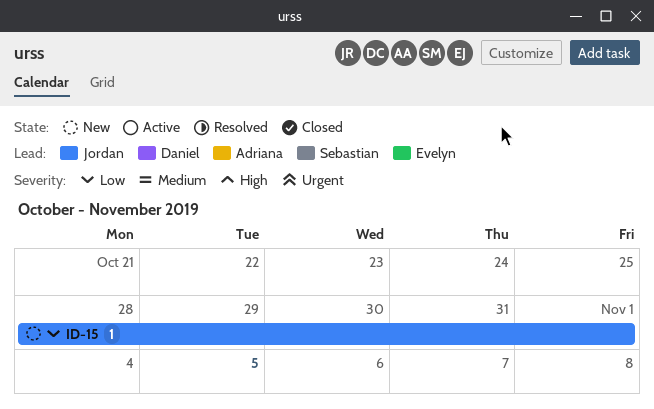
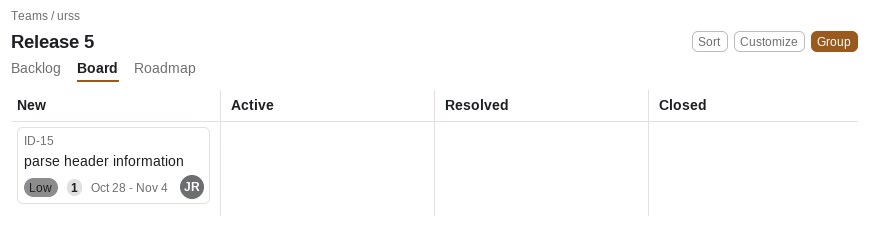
ID-15, due: Nov 1 -> Nov 4

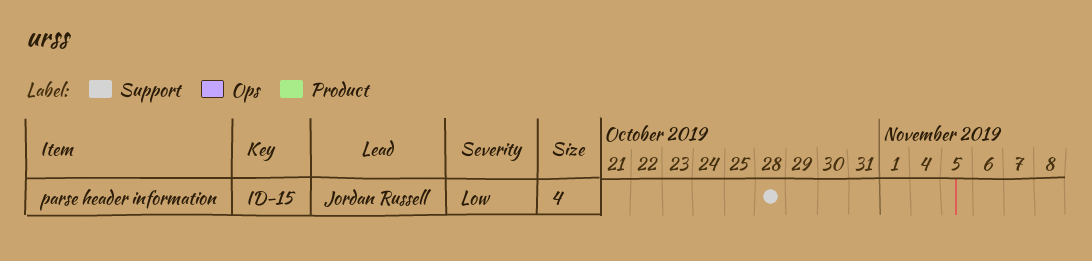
ID-15, estimate: 1 -> 4
ID-15, due: Nov 4 -> Oct 28

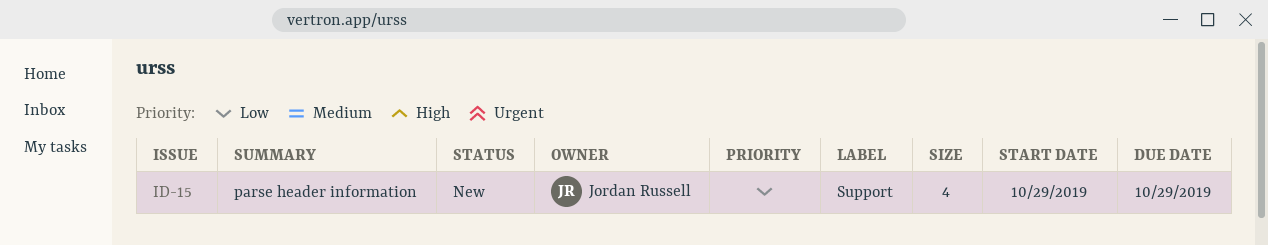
ID-15, start: Oct 28 -> Oct 29
ID-15, due: Oct 28 -> Oct 29

